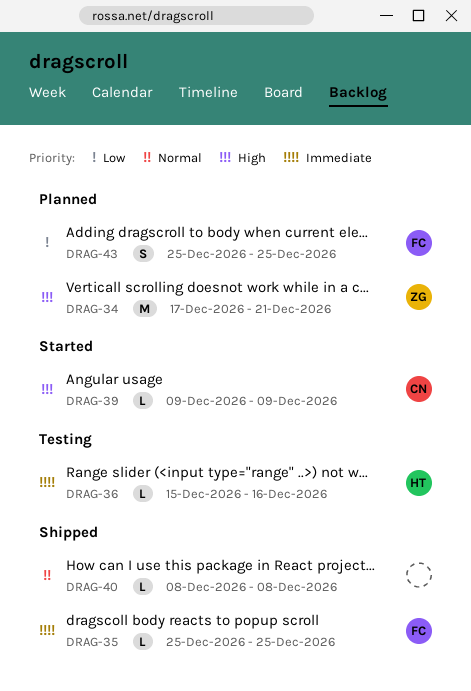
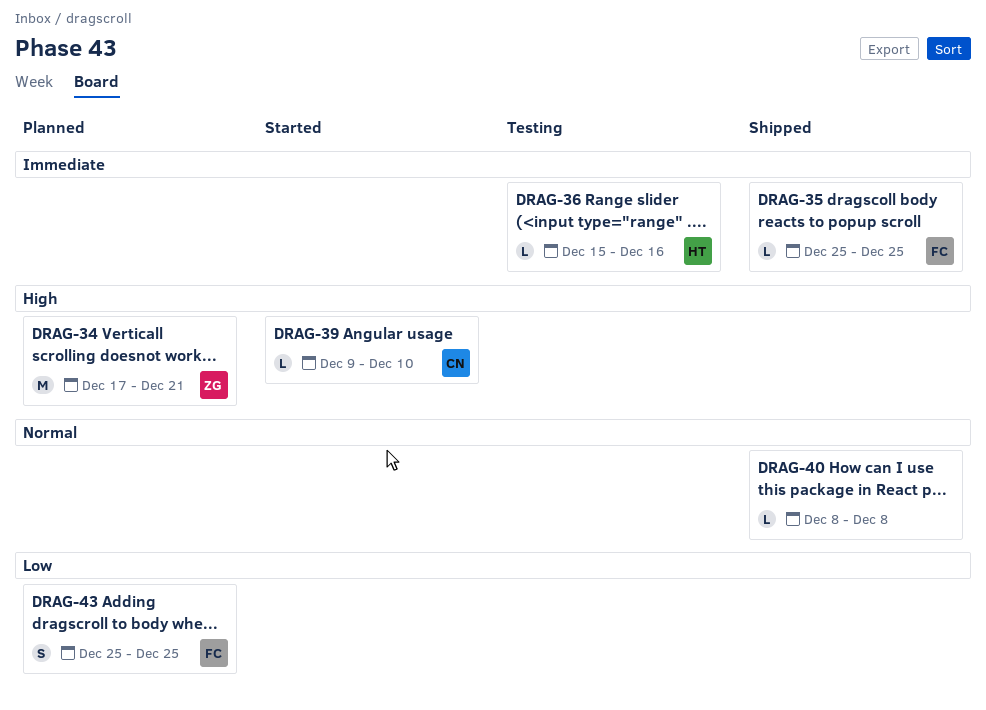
DRAG-39, due: Dec 9 -> Dec 10

